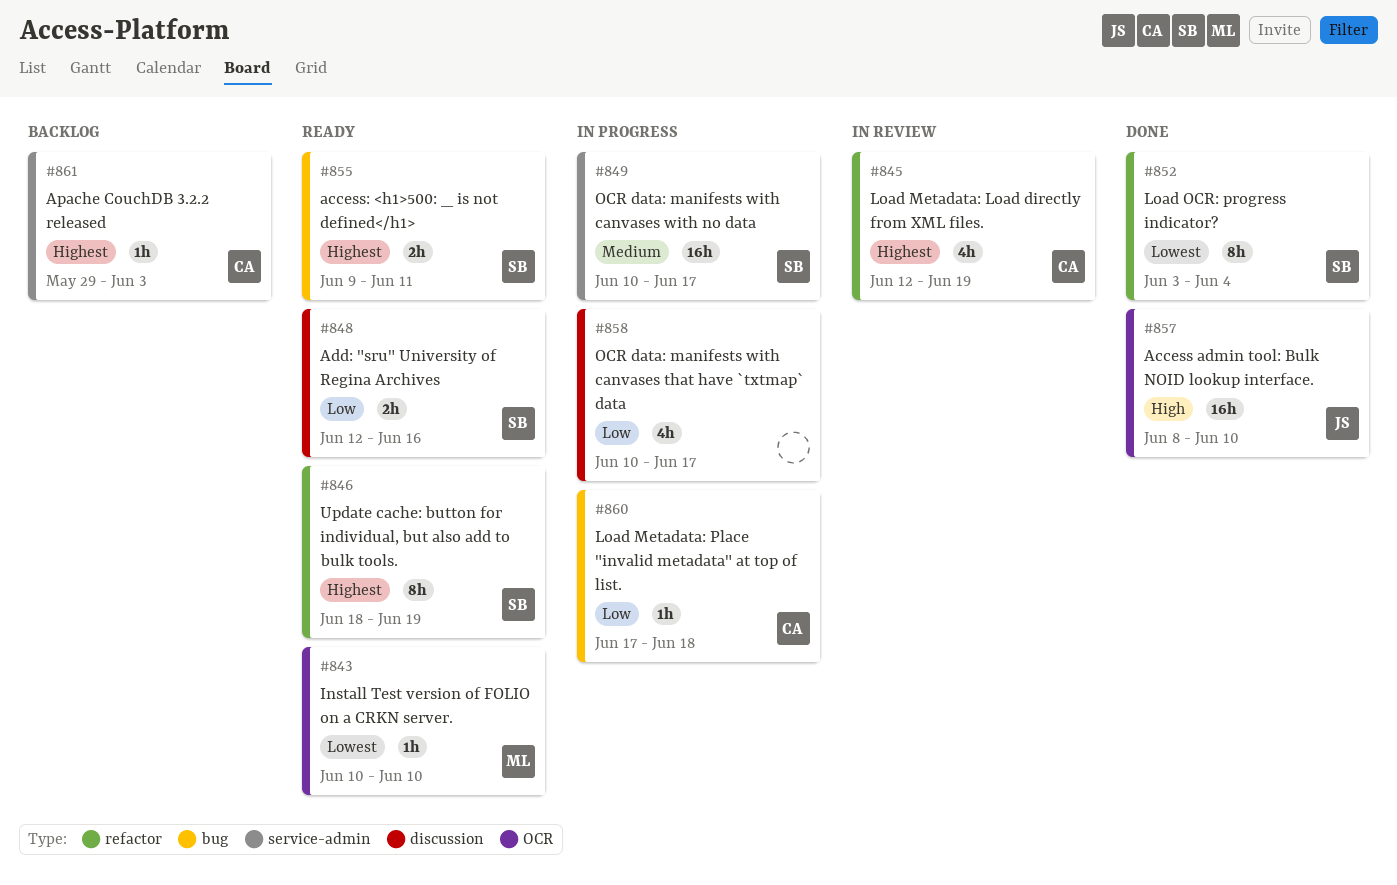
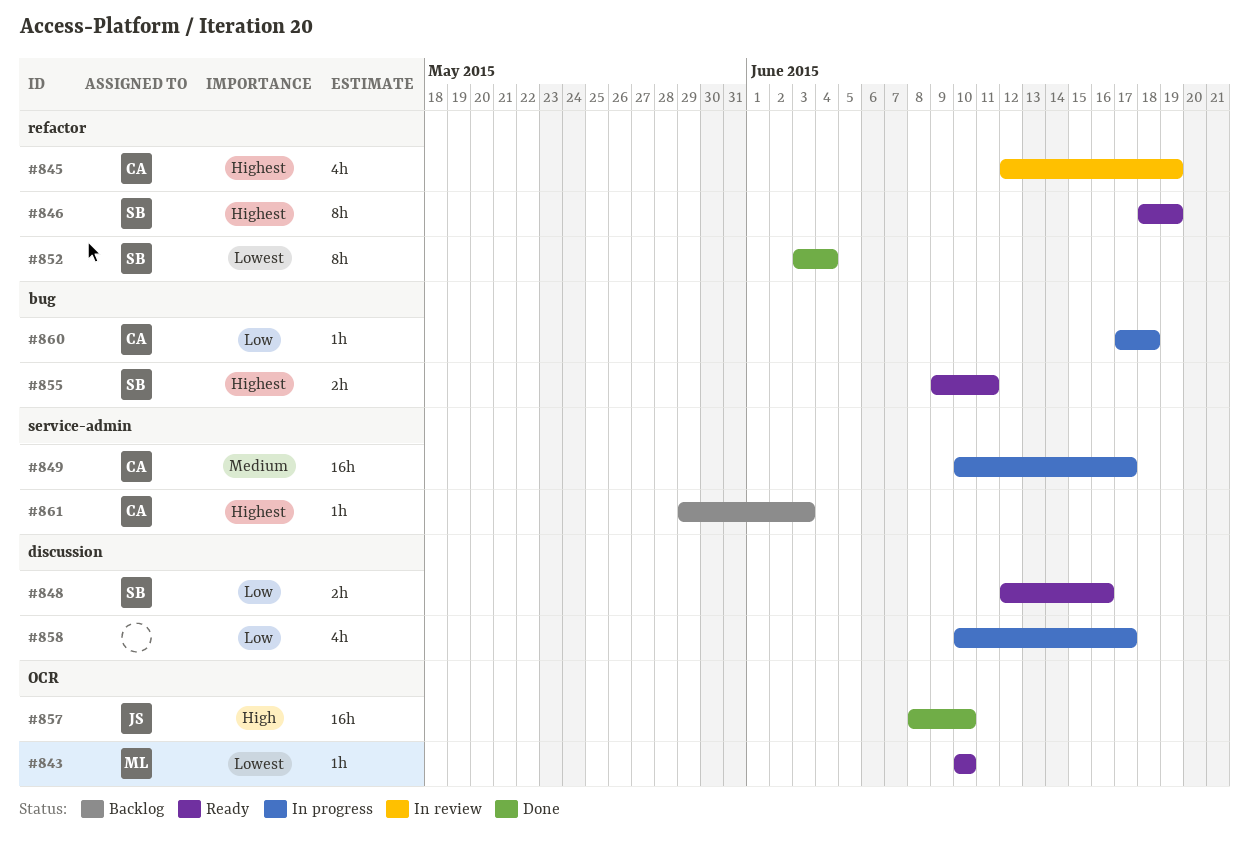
#849, owner: SB -> CA

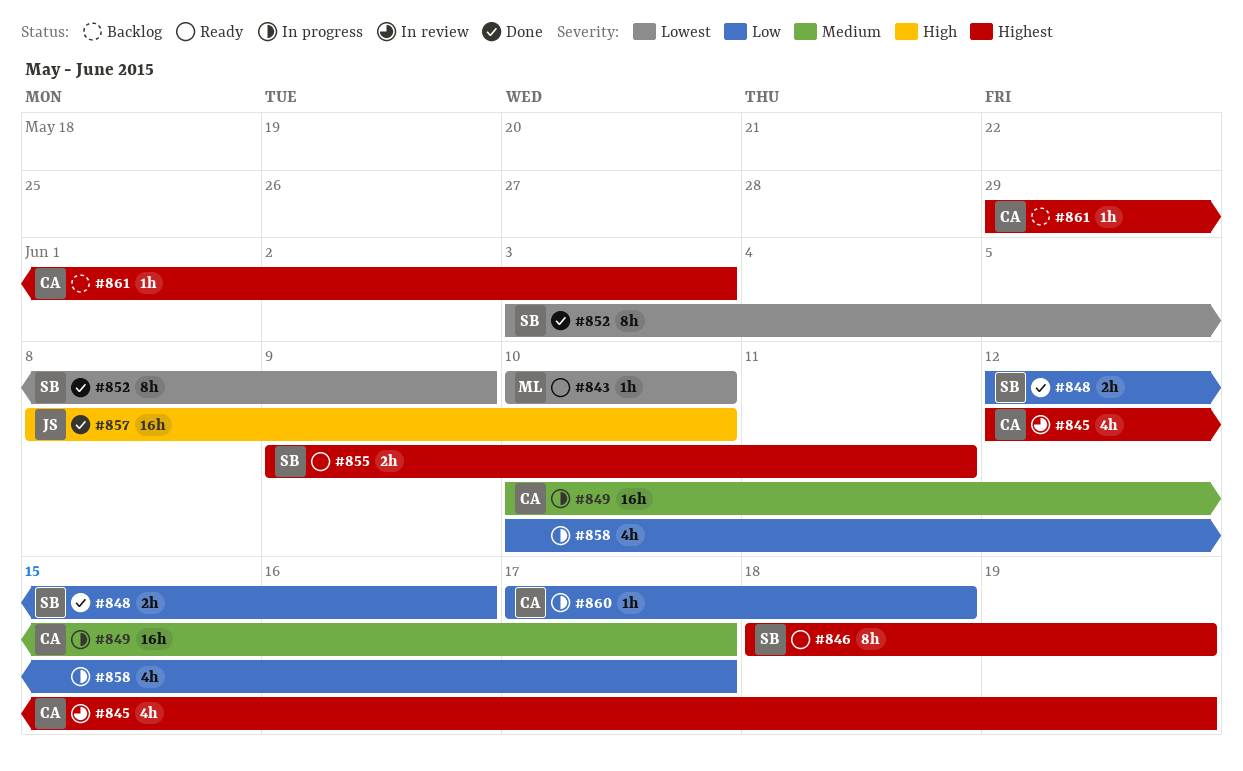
#848, status: Ready -> Done
#852, due: Jun 4 -> Jun 9

